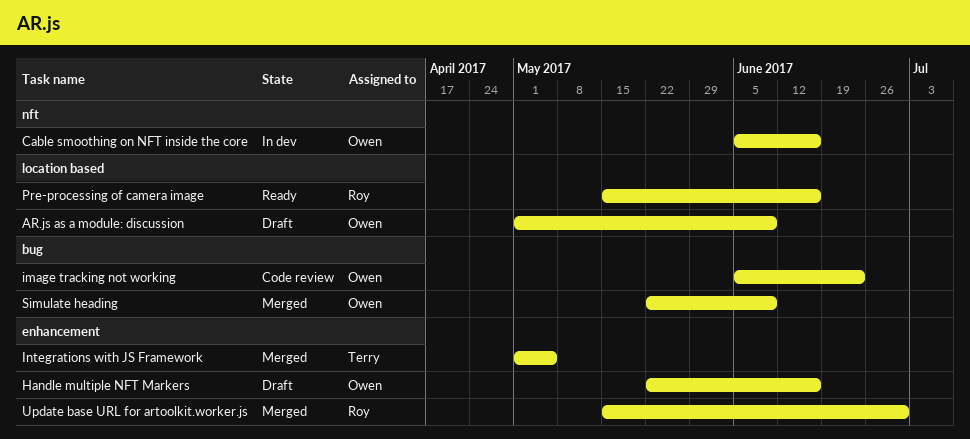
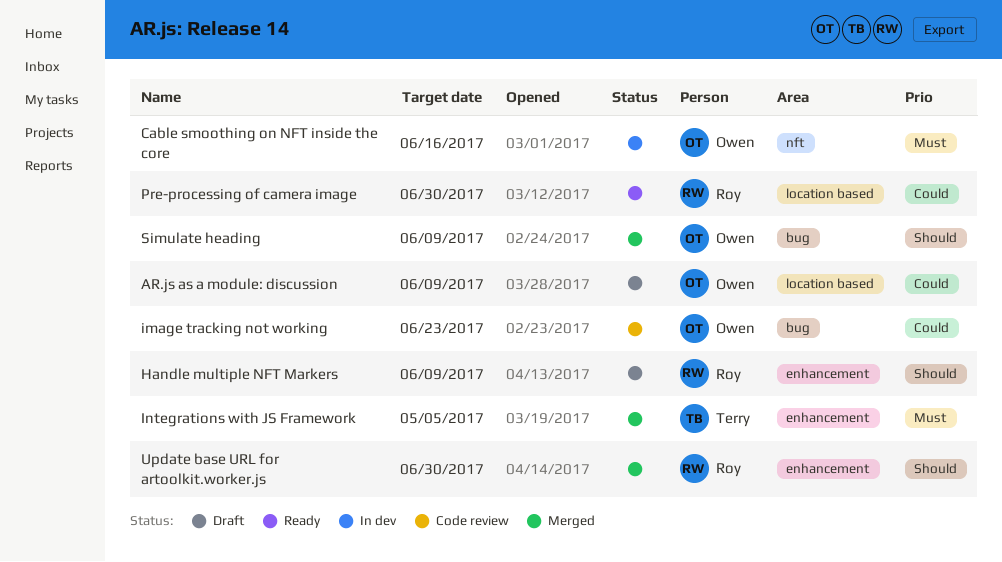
Handle multiple NFT Markers, owner: Owen -> Roy
Handle multiple NFT Markers, due: Jun 16 -> Jun 9
Pre-processing of camera image, due: Jun 16 -> Jun 30

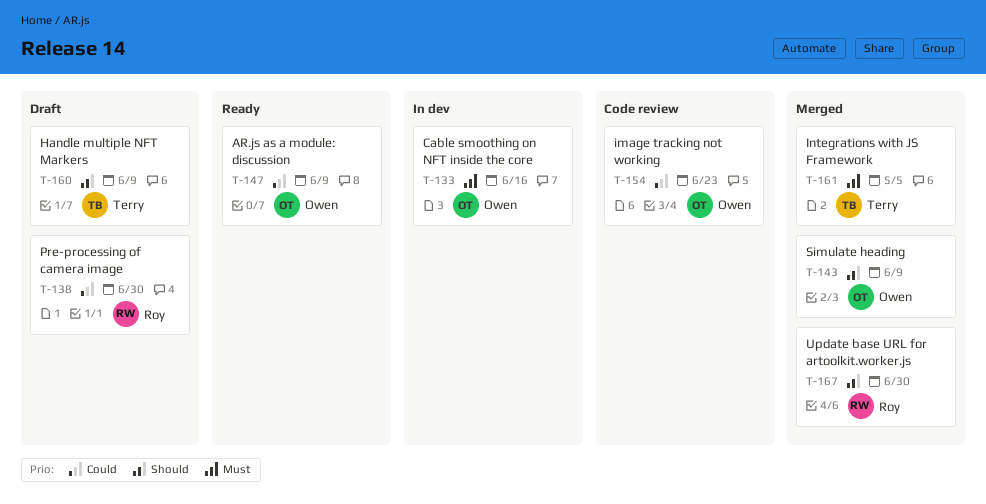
AR.js as a module: discussion, status: Draft -> Ready
Handle multiple NFT Markers, owner: Roy -> Terry
Pre-processing of camera image, status: Ready -> Draft

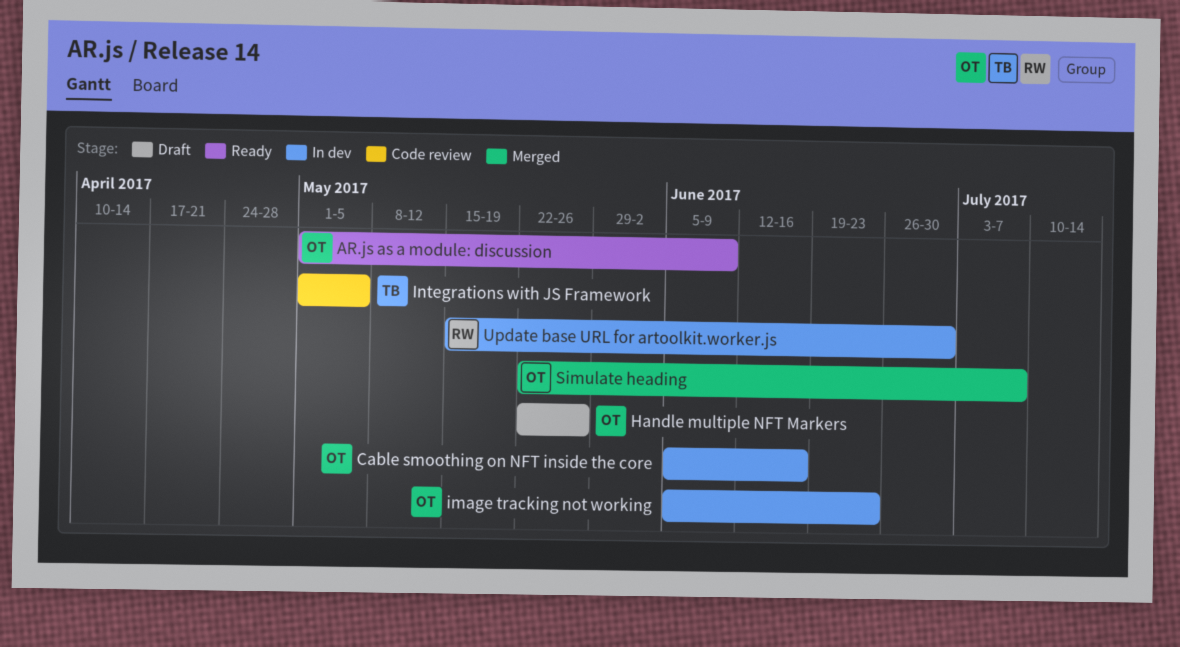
Handle multiple NFT Markers, owner: Terry -> Owen
Handle multiple NFT Markers, due: Jun 9 -> May 26
image tracking not working, status: Code review -> In dev
Integrations with JS Framework, status: Merged -> Code review
Pre-processing of camera image: present -> none
Simulate heading, due: Jun 9 -> Jul 7
Update base URL for artoolkit.worker.js, status: Merged -> In dev

